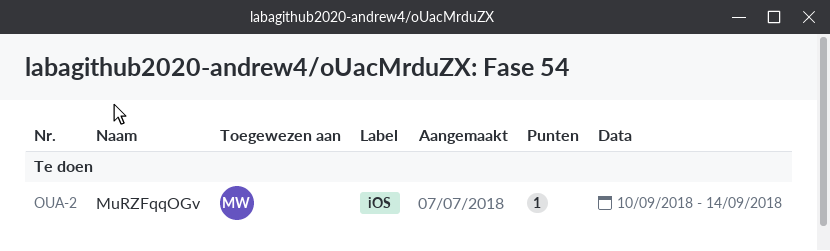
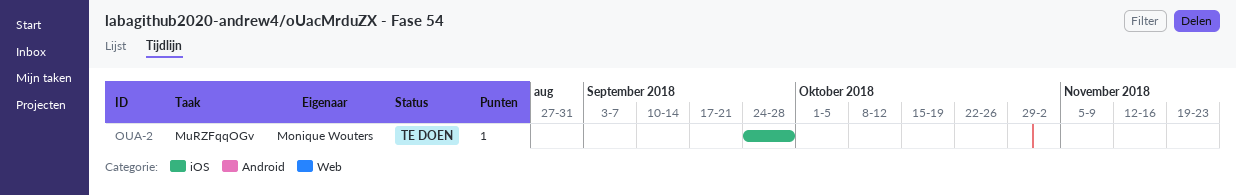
OUA-2, start: Sep 10 -> Sep 24
OUA-2, due: Sep 14 -> Sep 28

